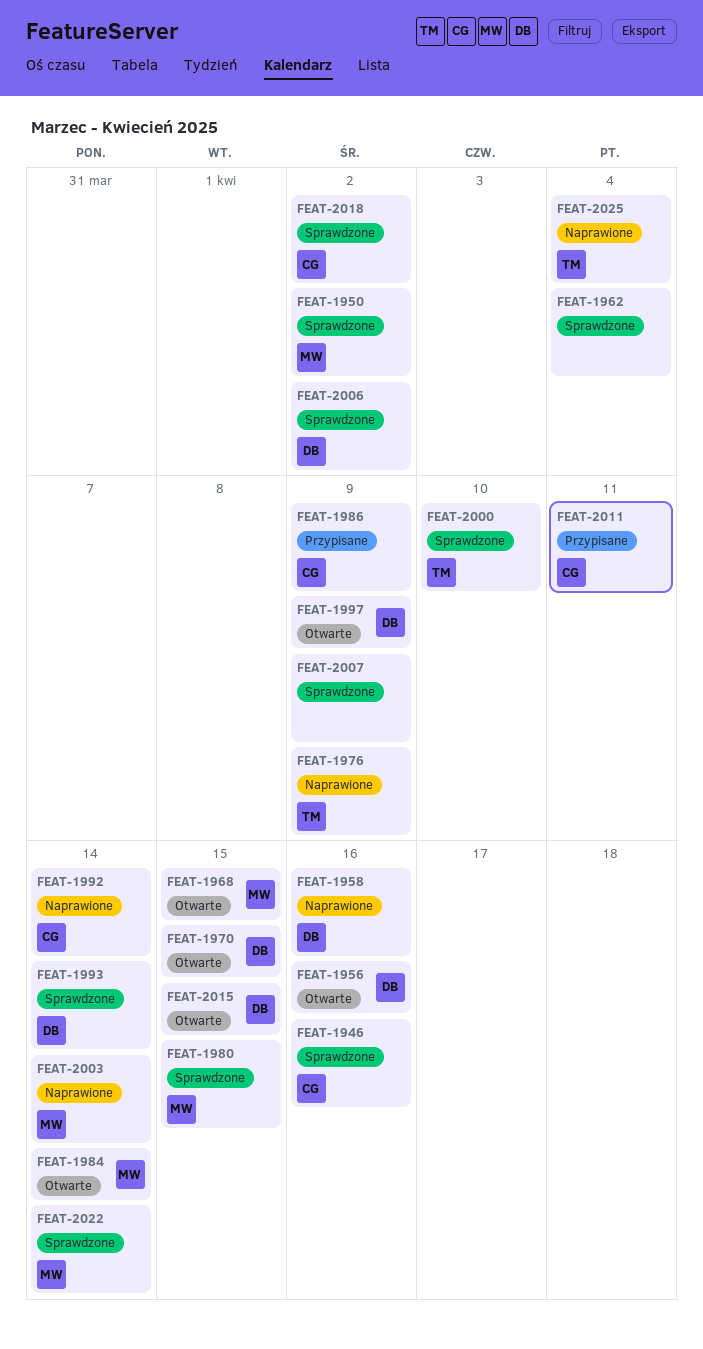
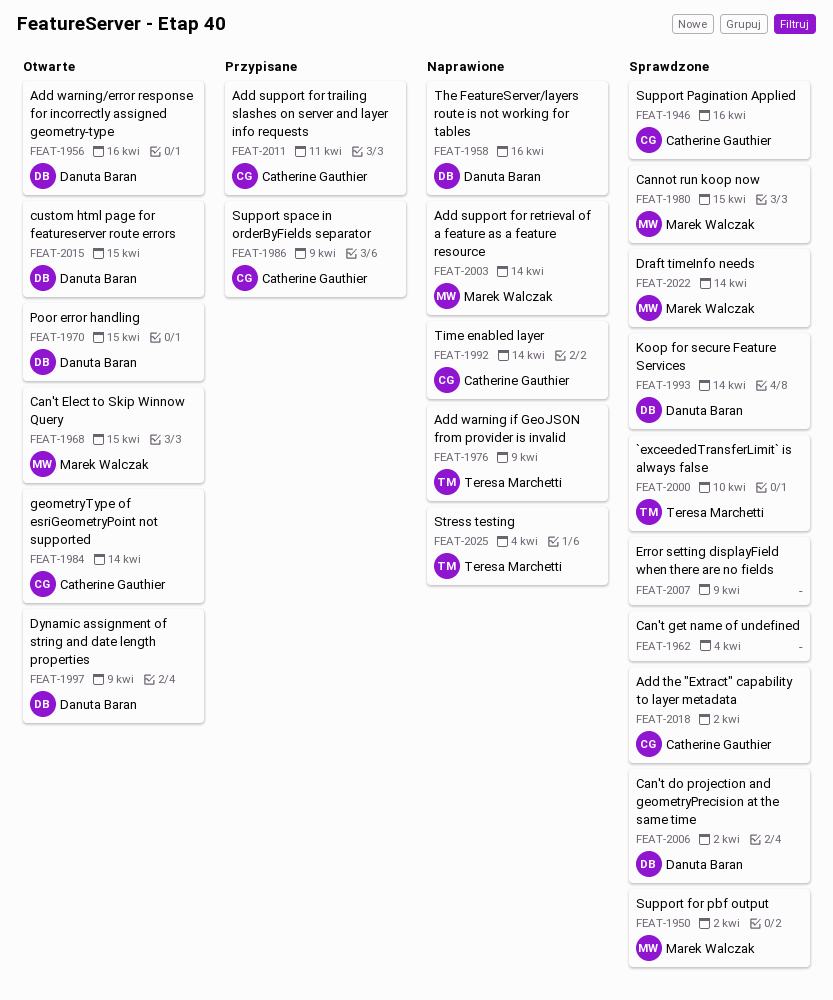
FEAT-1984, owner: Marek Walczak -> Catherine Gauthier

